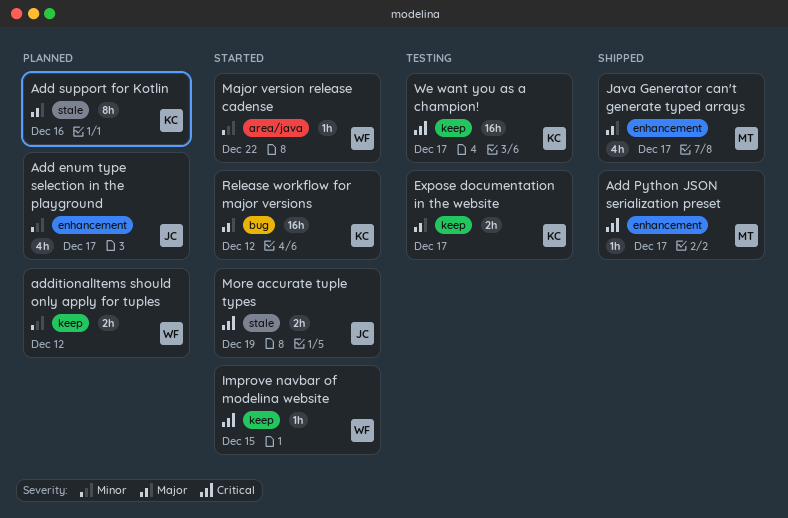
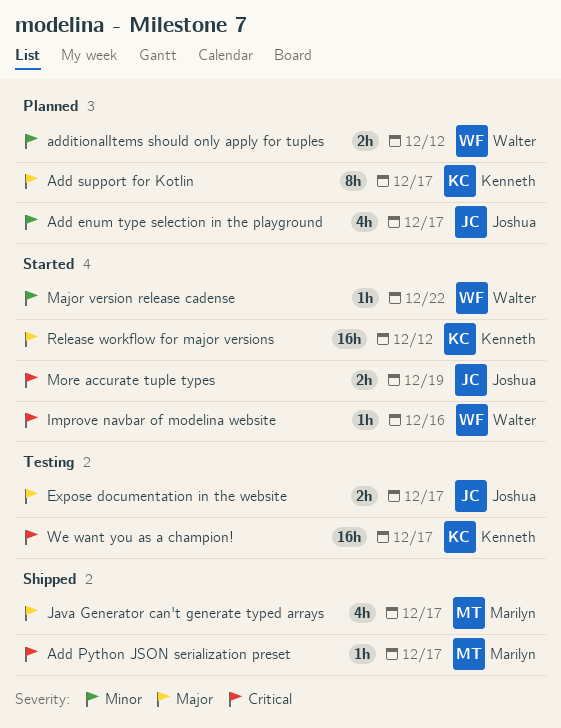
Add support for Kotlin, due: Dec 16 -> Dec 17
Expose documentation in the website, owner: Kenneth -> Joshua
Improve navbar of modelina website, due: Dec 15 -> Dec 16

